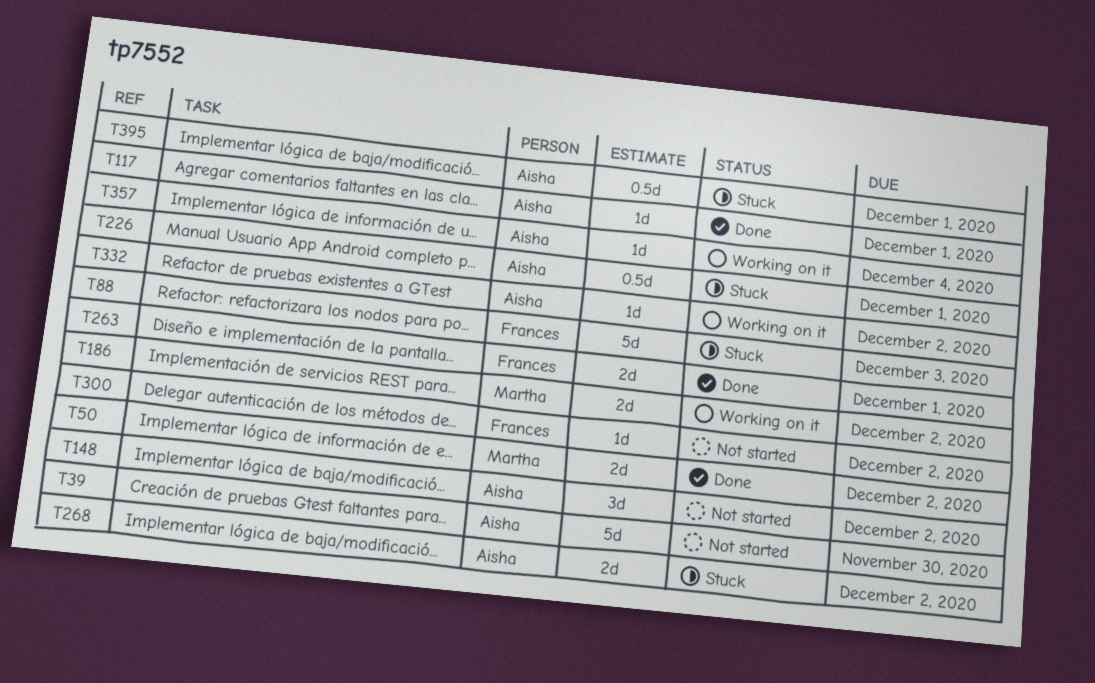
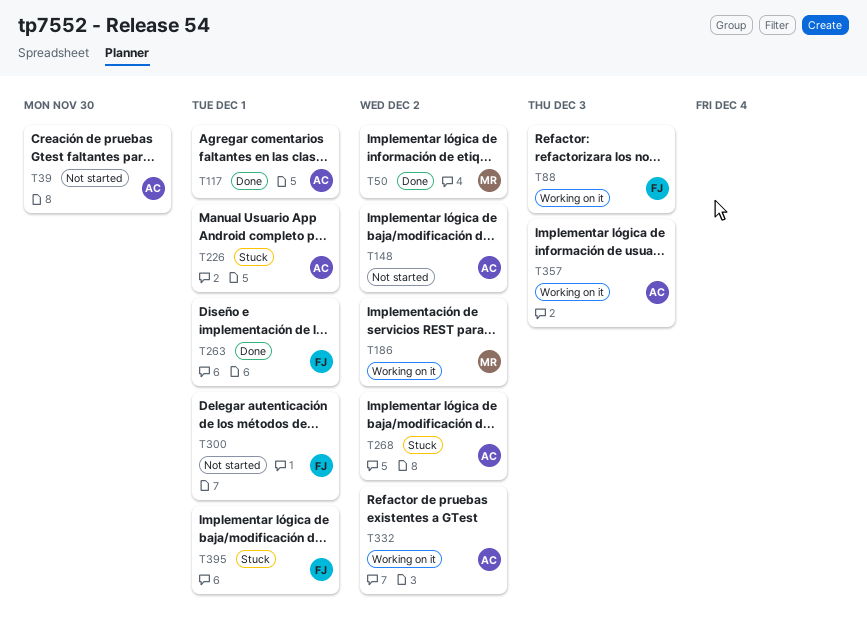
T88, status: Stuck -> Working on it
T300, due: Dec 2 -> Dec 1
T357, due: Dec 4 -> Dec 3
T395, owner: Aisha -> Frances

